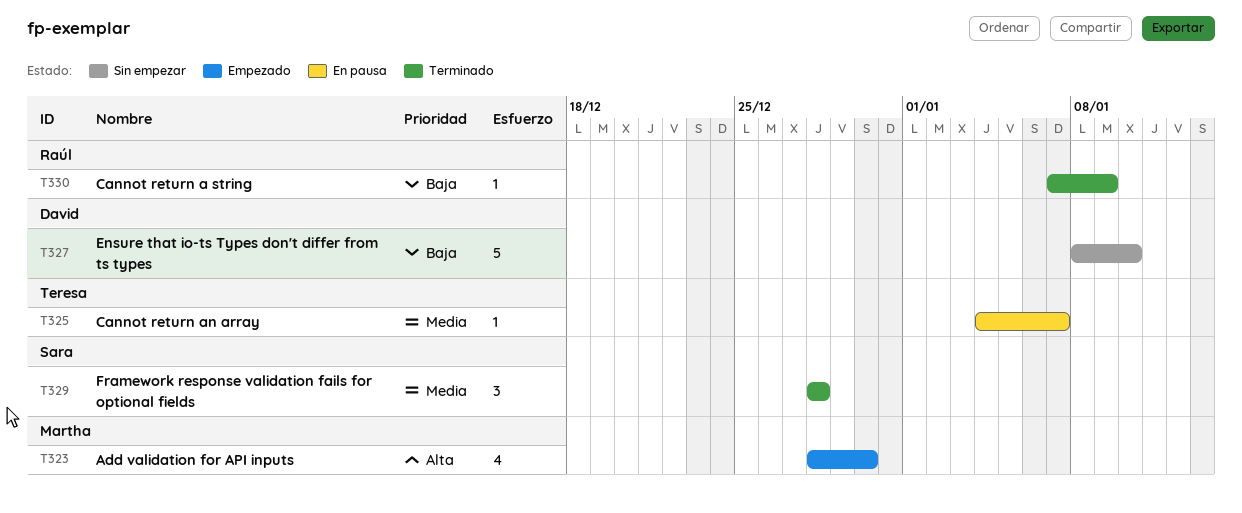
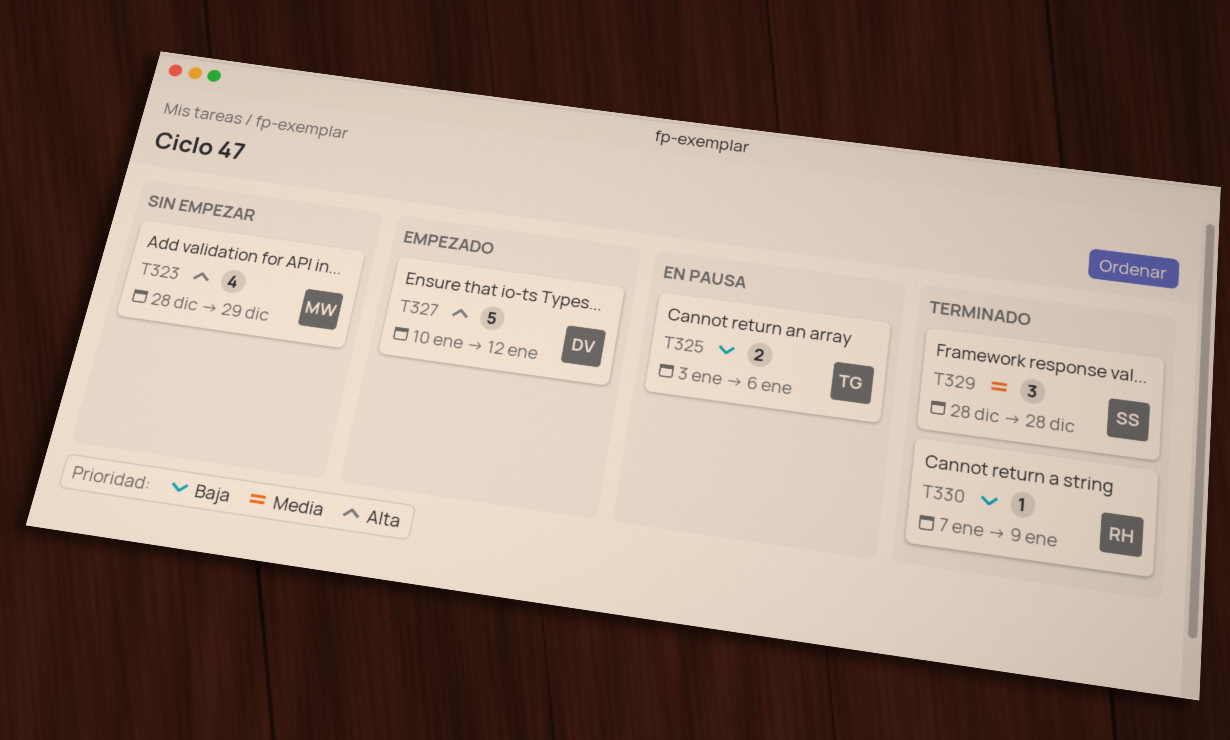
T323, status: Empezado -> Sin empezar
T323, due: Dec 30 -> Dec 29
T325, priority: Media -> Baja
T325, estimate: 1 -> 2
T325, start: Jan 4 -> Jan 3
T325, due: Jan 7 -> Jan 6
T327, status: Sin empezar -> Empezado
T327, priority: Baja -> Alta
T327, start: Jan 8 -> Jan 10
T327, due: Jan 10 -> Jan 12

